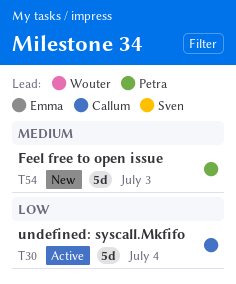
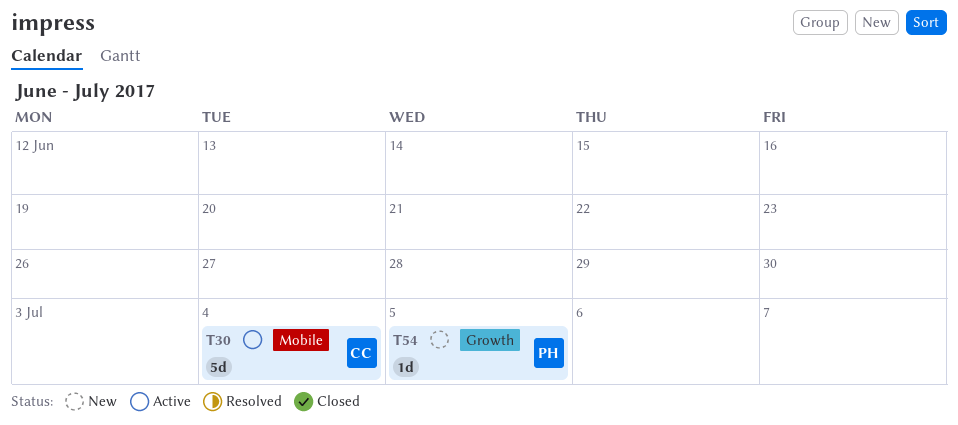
T54, estimate: 5d -> 1d
T54, due: Jul 3 -> Jul 5

